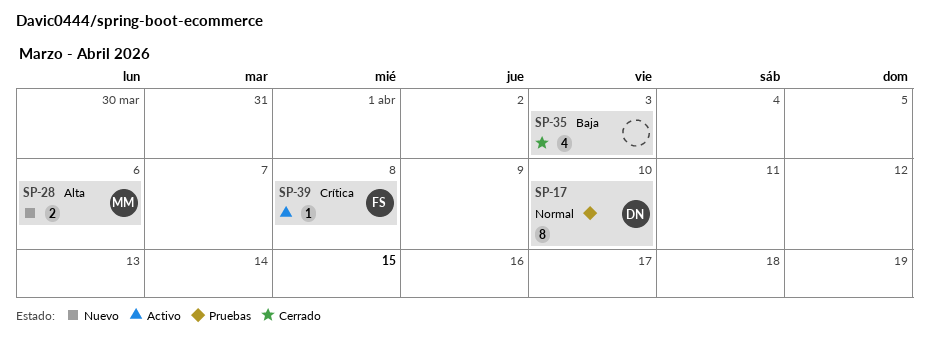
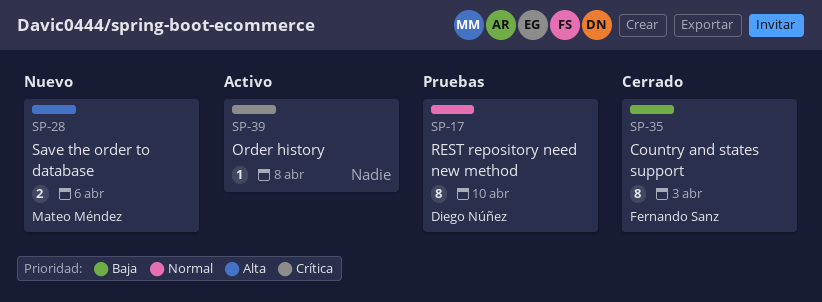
SP-35, owner: none -> Fernando Sanz
SP-35, estimate: 4 -> 8
SP-39, owner: Fernando Sanz -> none

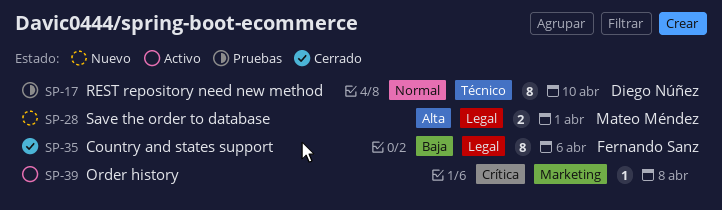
SP-28, due: Apr 6 -> Apr 1
SP-35, due: Apr 3 -> Apr 6

